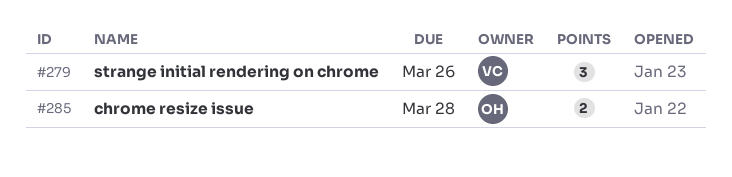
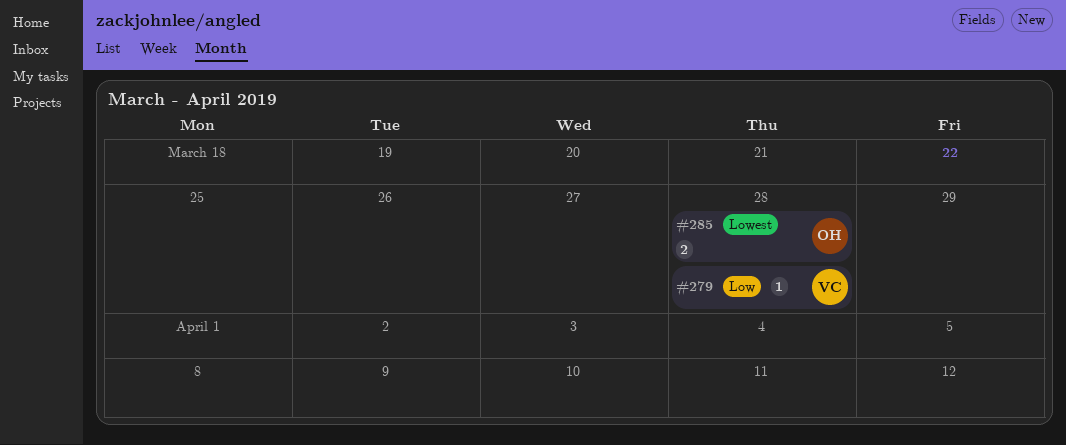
#279, estimate: 3 -> 1
#279, due: Mar 26 -> Mar 28

